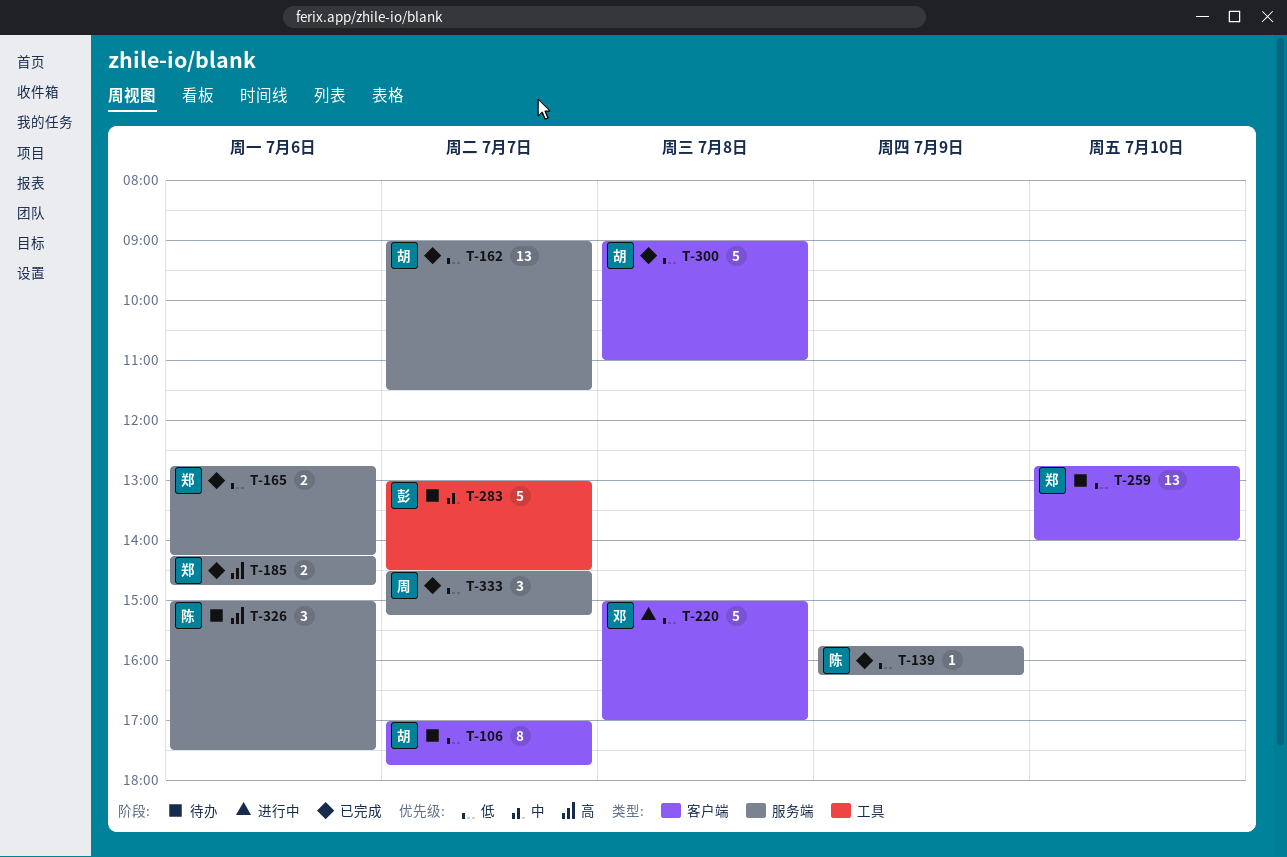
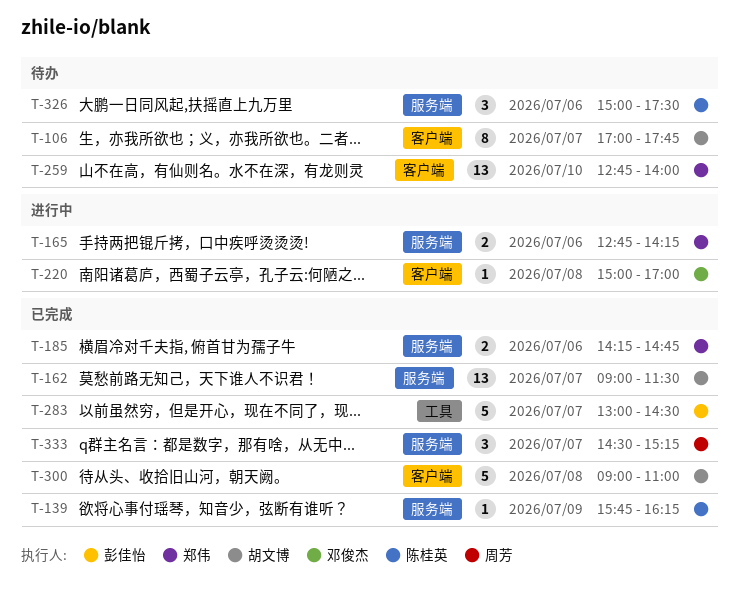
T-165, status: 已完成 -> 进行中
T-220, estimate: 5 -> 1
T-283, status: 待办 -> 已完成

